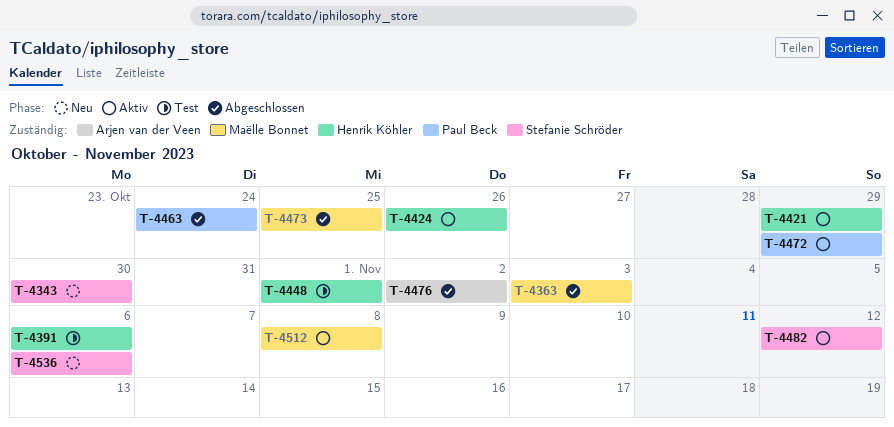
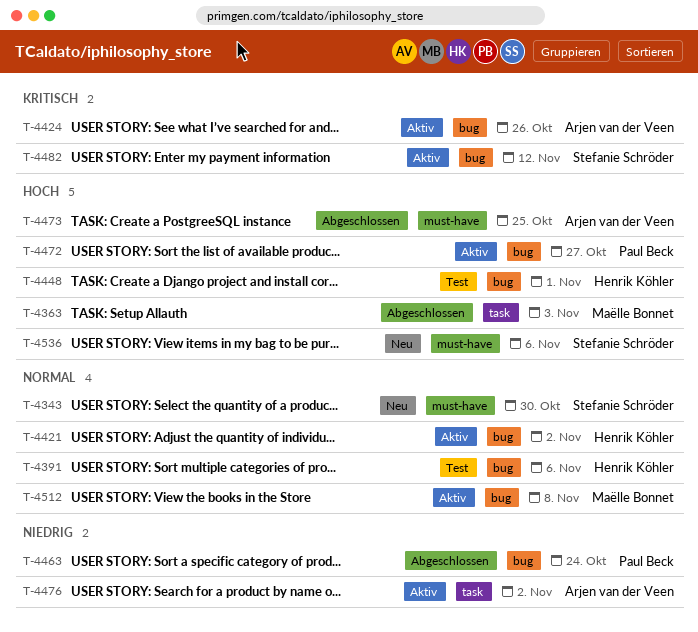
T-4421, due: Oct 29 -> Nov 2
T-4424, owner: Henrik Köhler -> Arjen van der Veen
T-4472, due: Oct 29 -> Oct 27
T-4473, owner: Maëlle Bonnet -> Arjen van der Veen
T-4476, status: Abgeschlossen -> Aktiv

